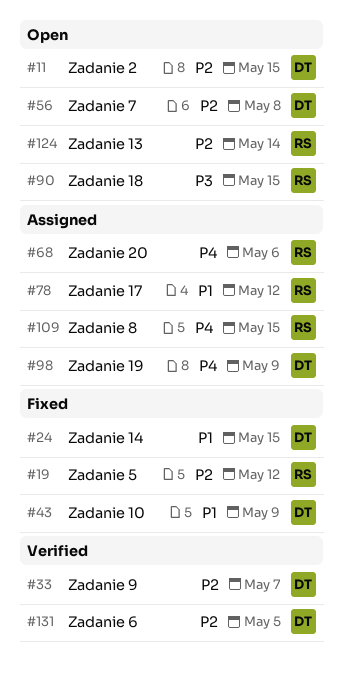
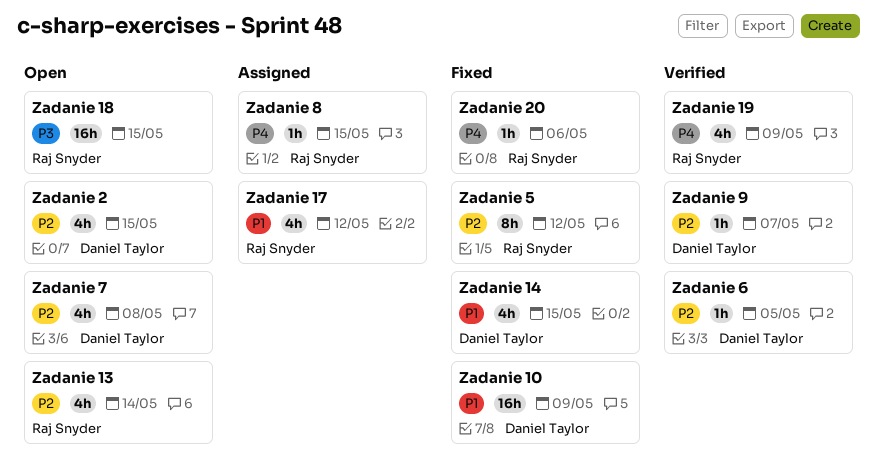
Zadanie 19, status: Assigned -> Verified
Zadanie 19, owner: Daniel Taylor -> Raj Snyder
Zadanie 20, status: Assigned -> Fixed

